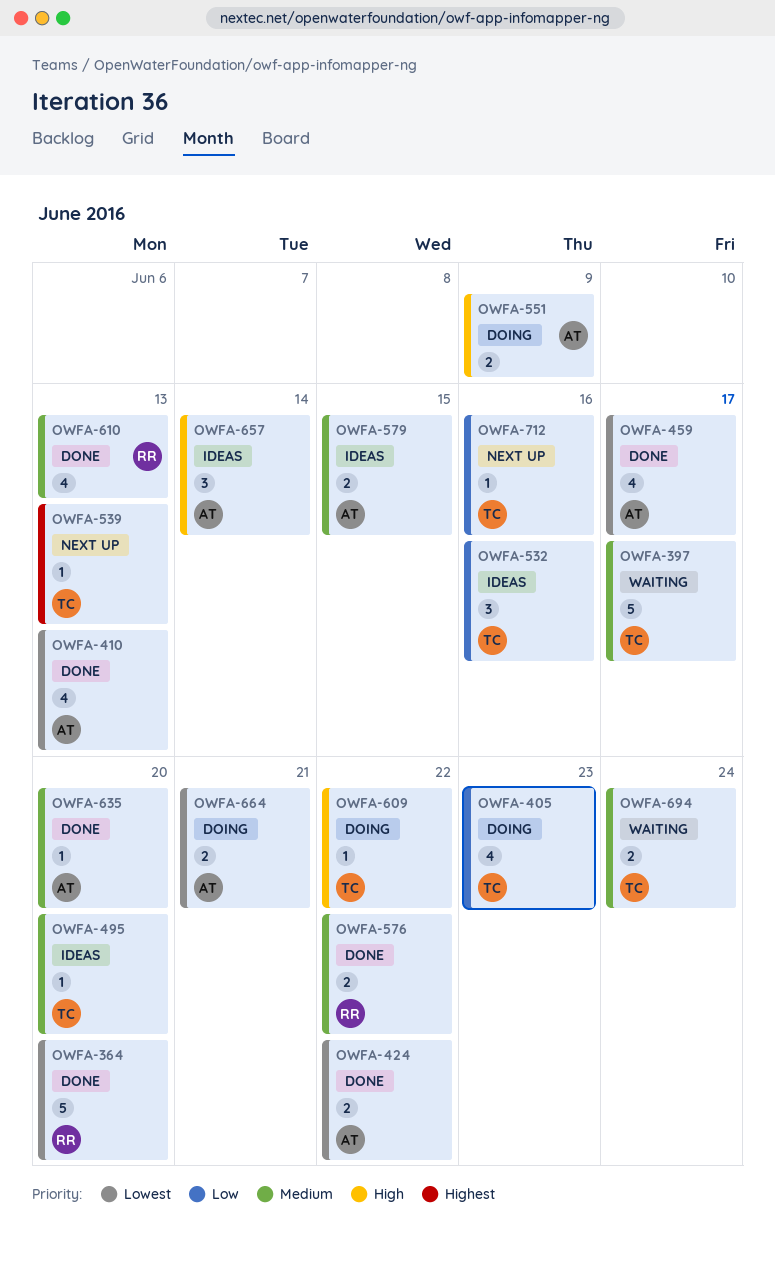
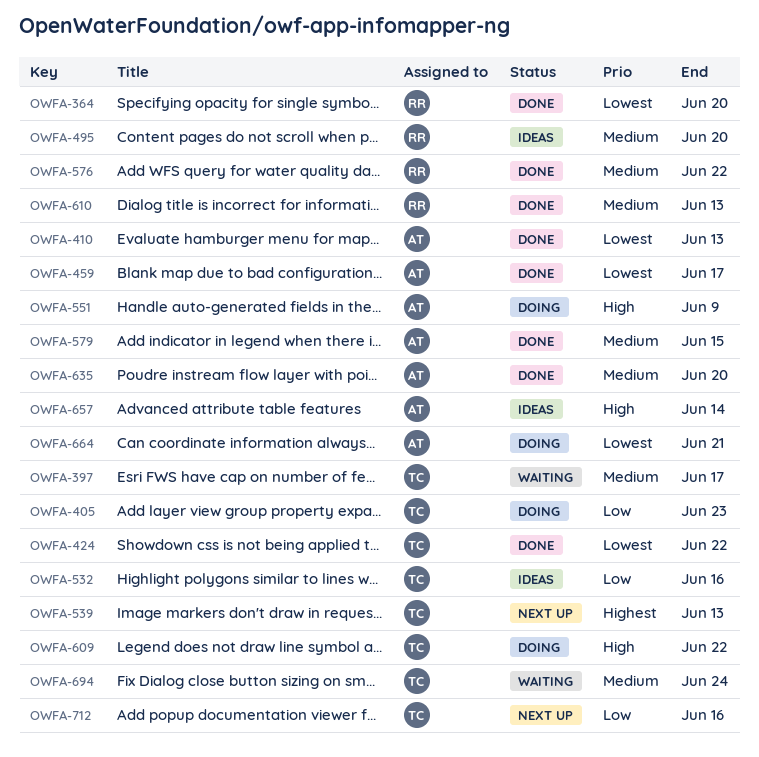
OWFA-424, owner: AT -> TC
OWFA-495, owner: TC -> RR
OWFA-579, status: Ideas -> Done

